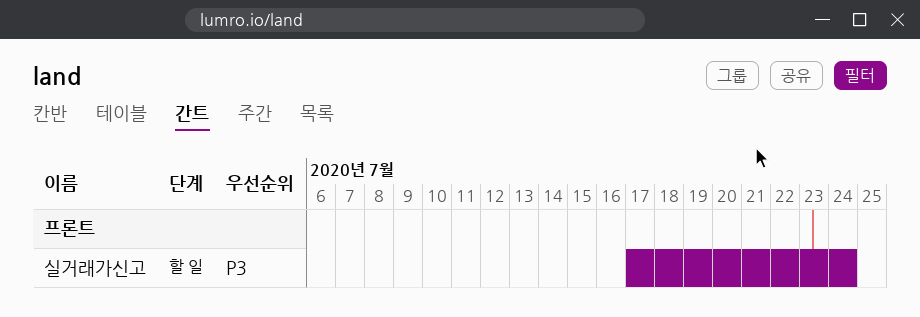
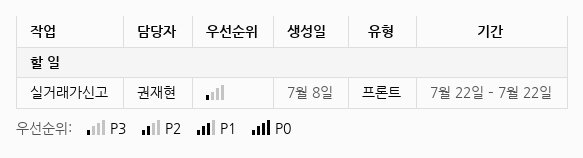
실거래가신고, start: Jul 17 -> Jul 22
실거래가신고, due: Jul 24 -> Jul 22

